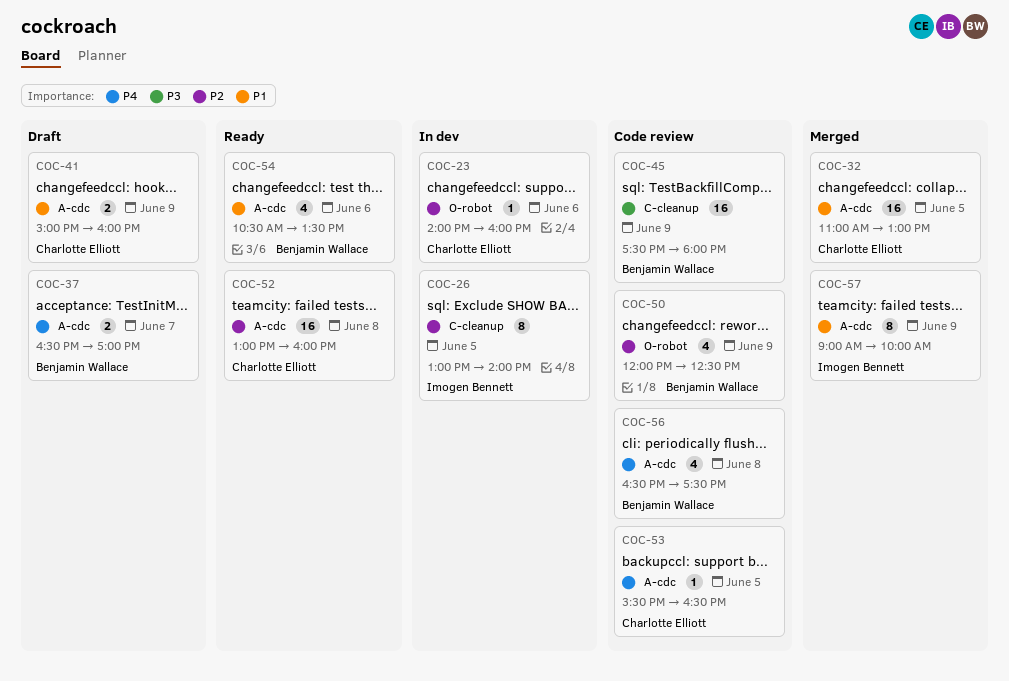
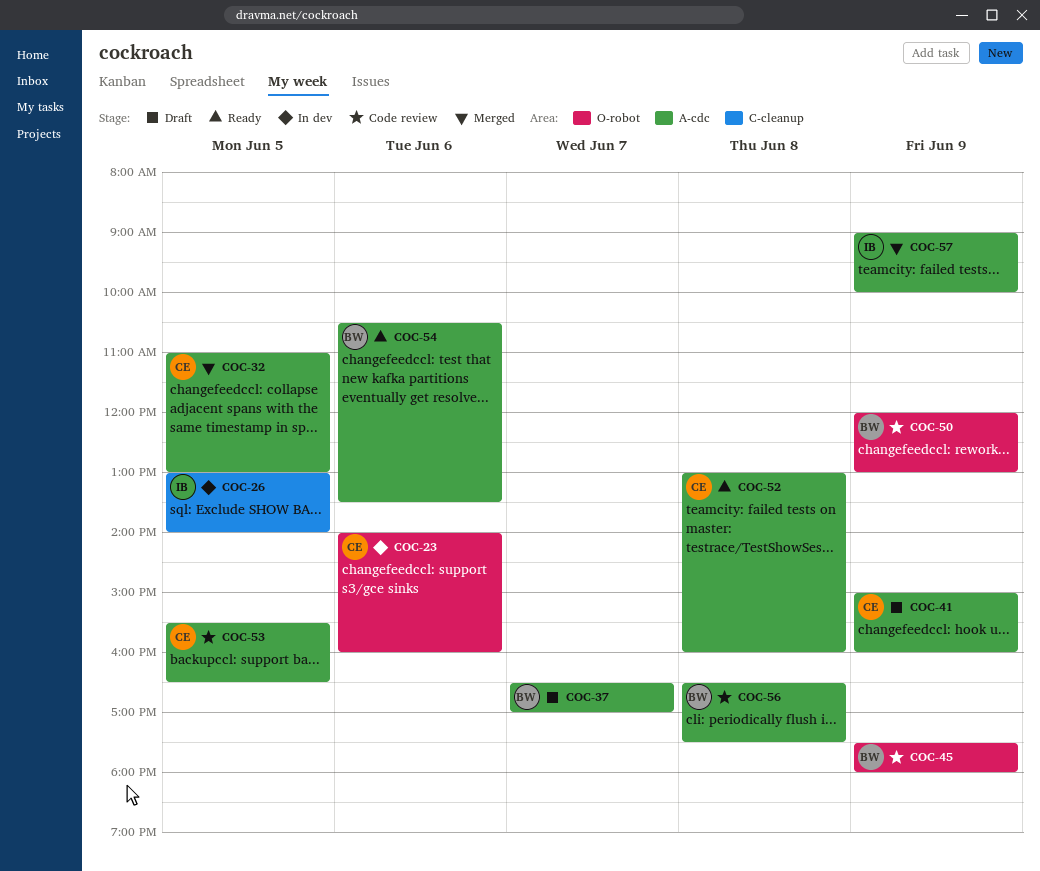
COC-45, label: C-cleanup -> O-robot
COC-50, ends: 12:30 -> 13:00

